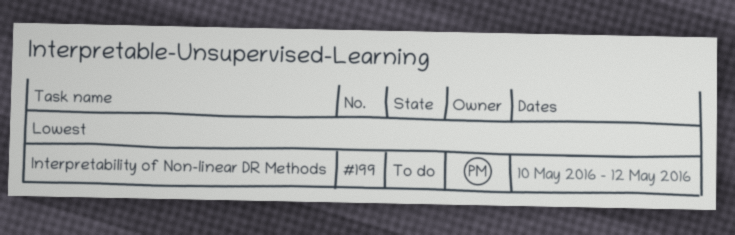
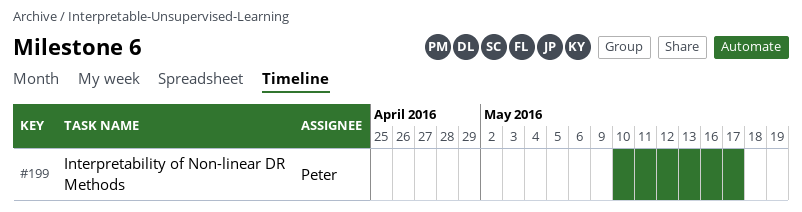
#199, due: May 12 -> May 17

